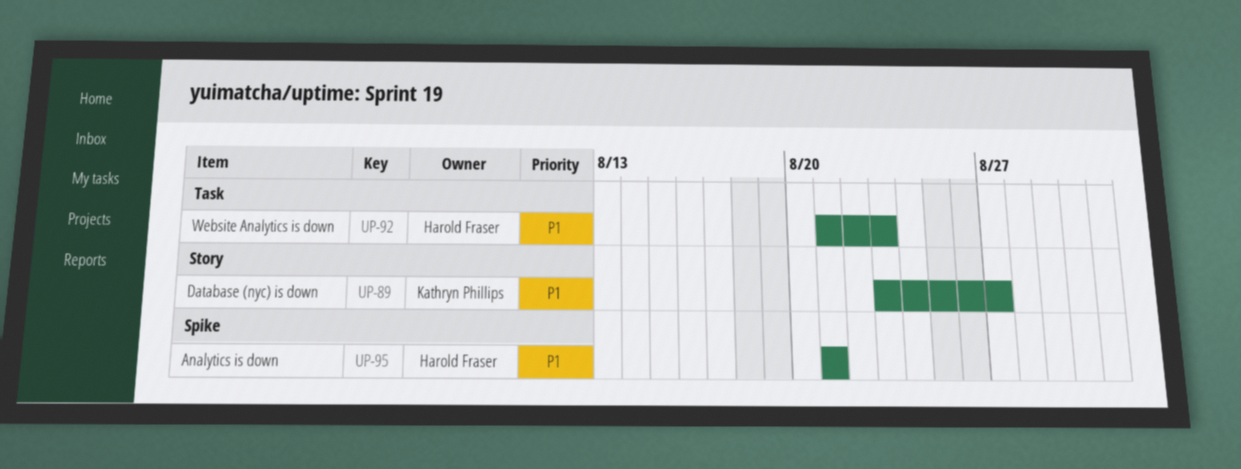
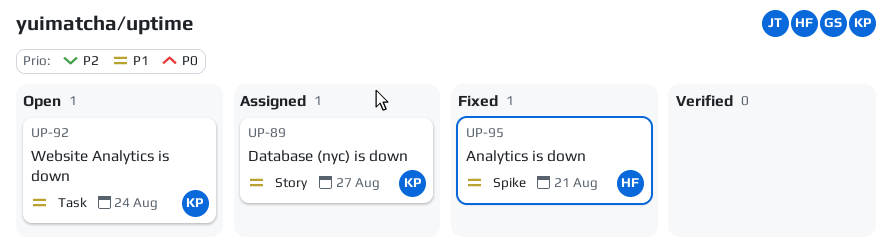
UP-92, owner: Harold Fraser -> Kathryn Phillips
UP-92, due: Aug 23 -> Aug 24

